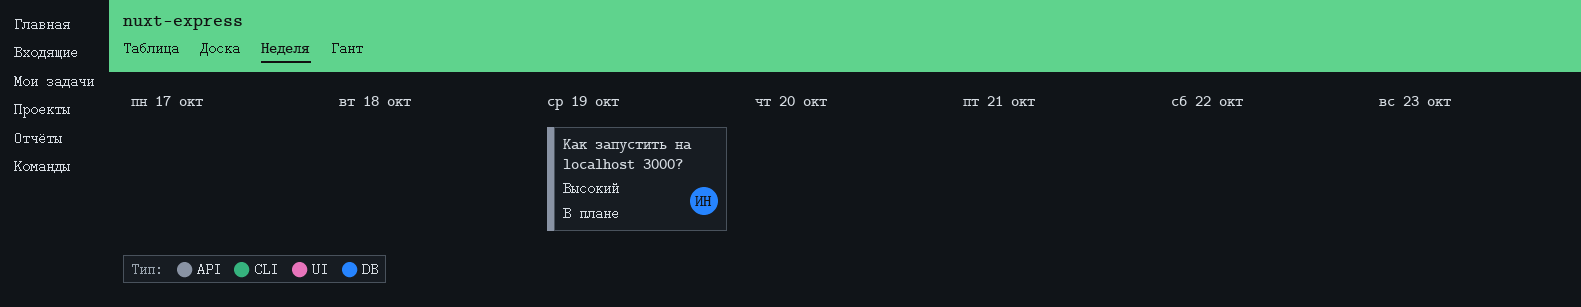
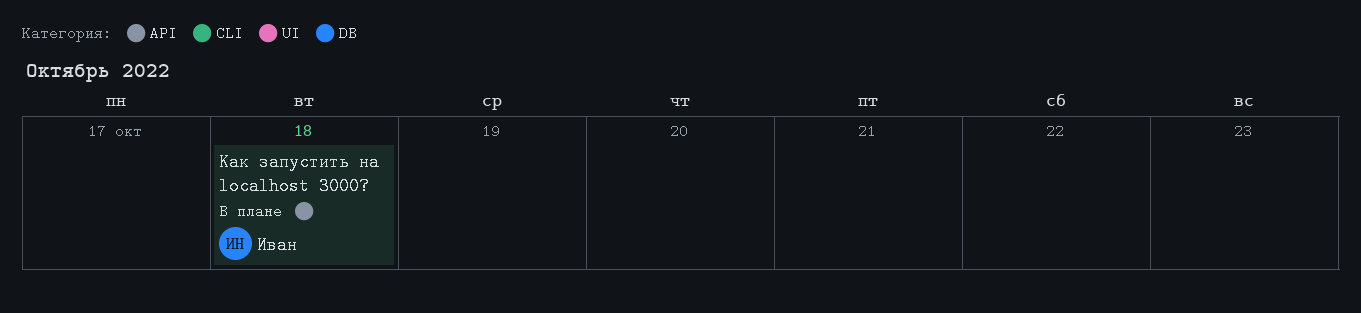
Как запустить на localhost 3000?, due: Oct 19 -> Oct 18

